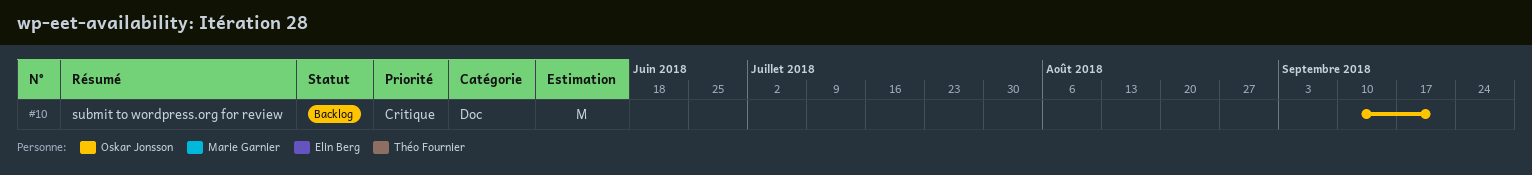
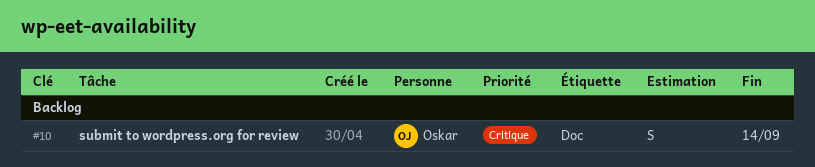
#10, estimate: M -> S
#10, due: Sep 21 -> Sep 14

